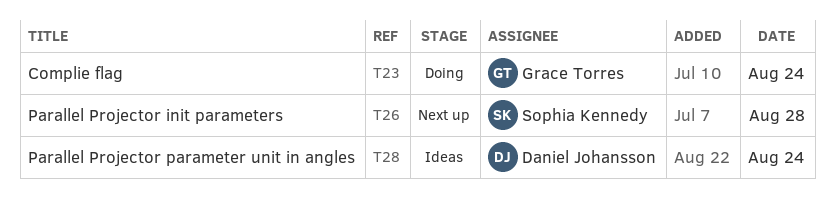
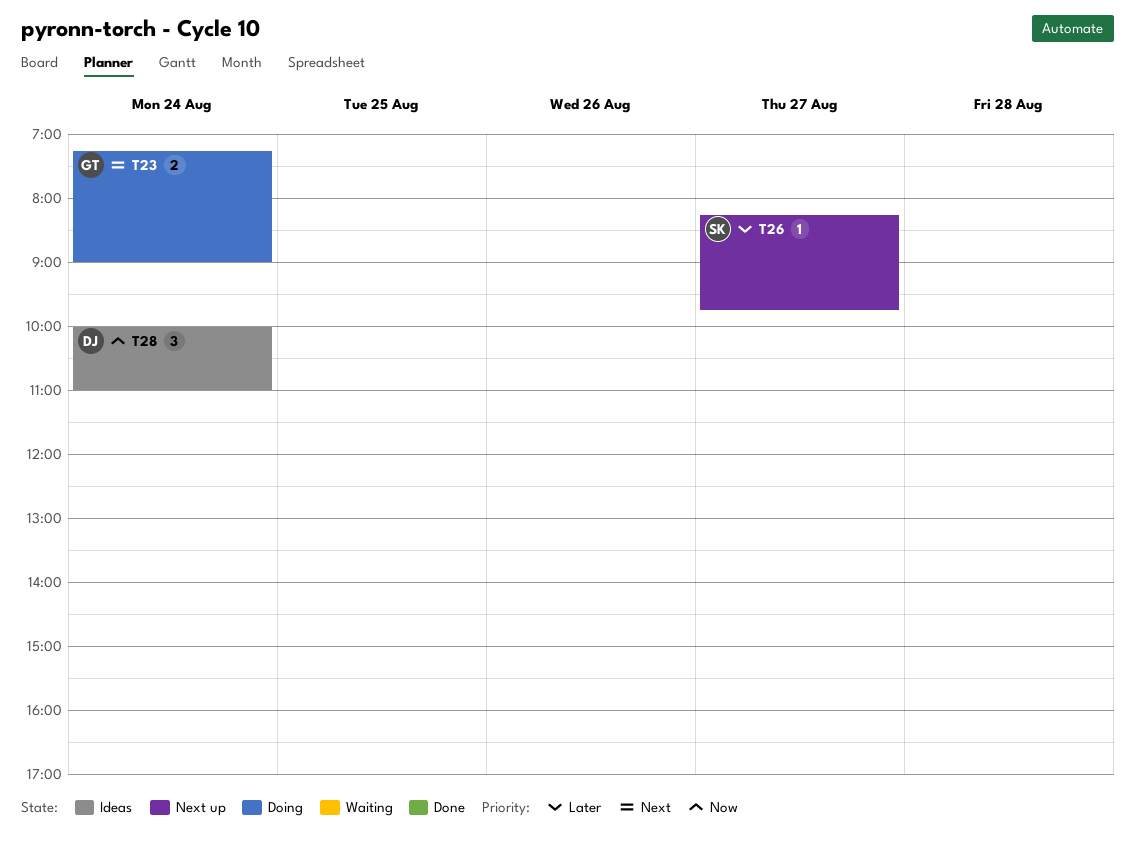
T26, day: Aug 28 -> Aug 27

